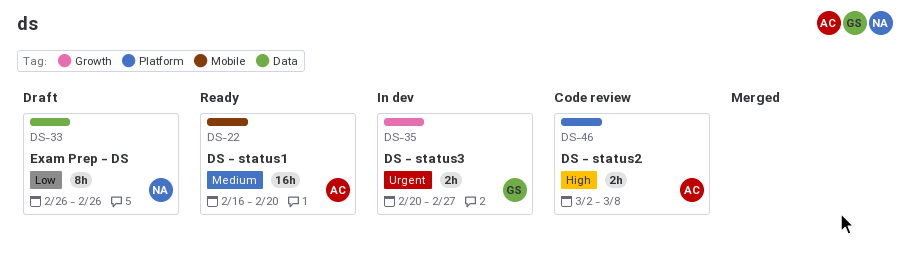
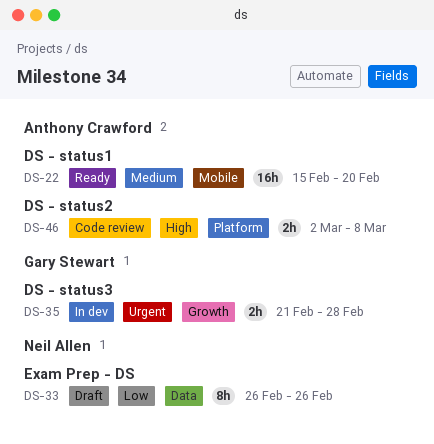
DS-22, start: Feb 16 -> Feb 15
DS-35, start: Feb 20 -> Feb 21
DS-35, due: Feb 27 -> Feb 28

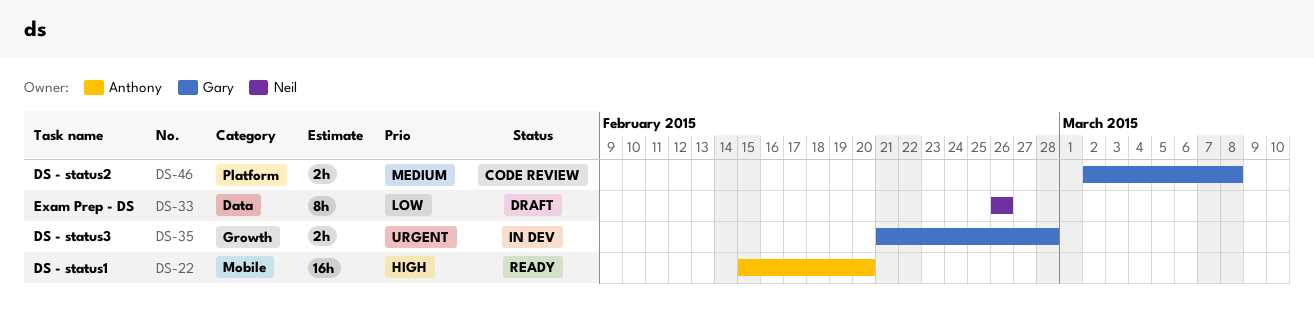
DS-22, priority: Medium -> High
DS-46, owner: Anthony Crawford -> Gary Stewart
DS-46, priority: High -> Medium

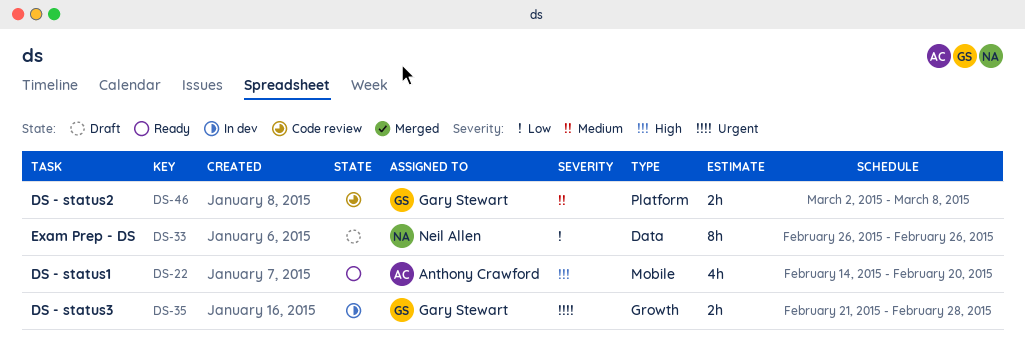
DS-22, estimate: 16h -> 4h
DS-22, start: Feb 15 -> Feb 14

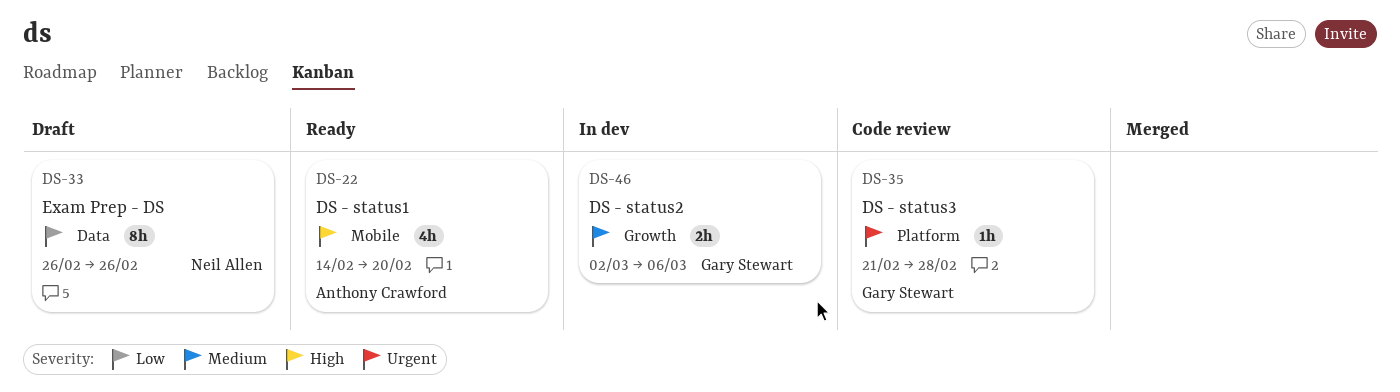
DS-35, status: In dev -> Code review
DS-35, label: Growth -> Platform
DS-35, estimate: 2h -> 1h
DS-46, status: Code review -> In dev
DS-46, label: Platform -> Growth
DS-46, due: Mar 8 -> Mar 6

